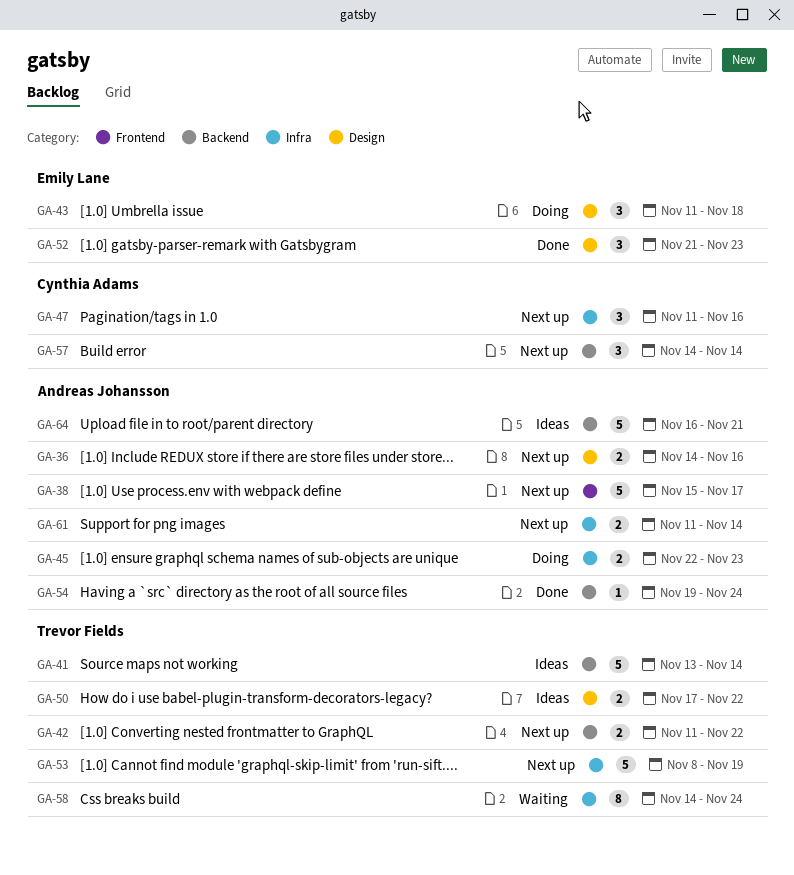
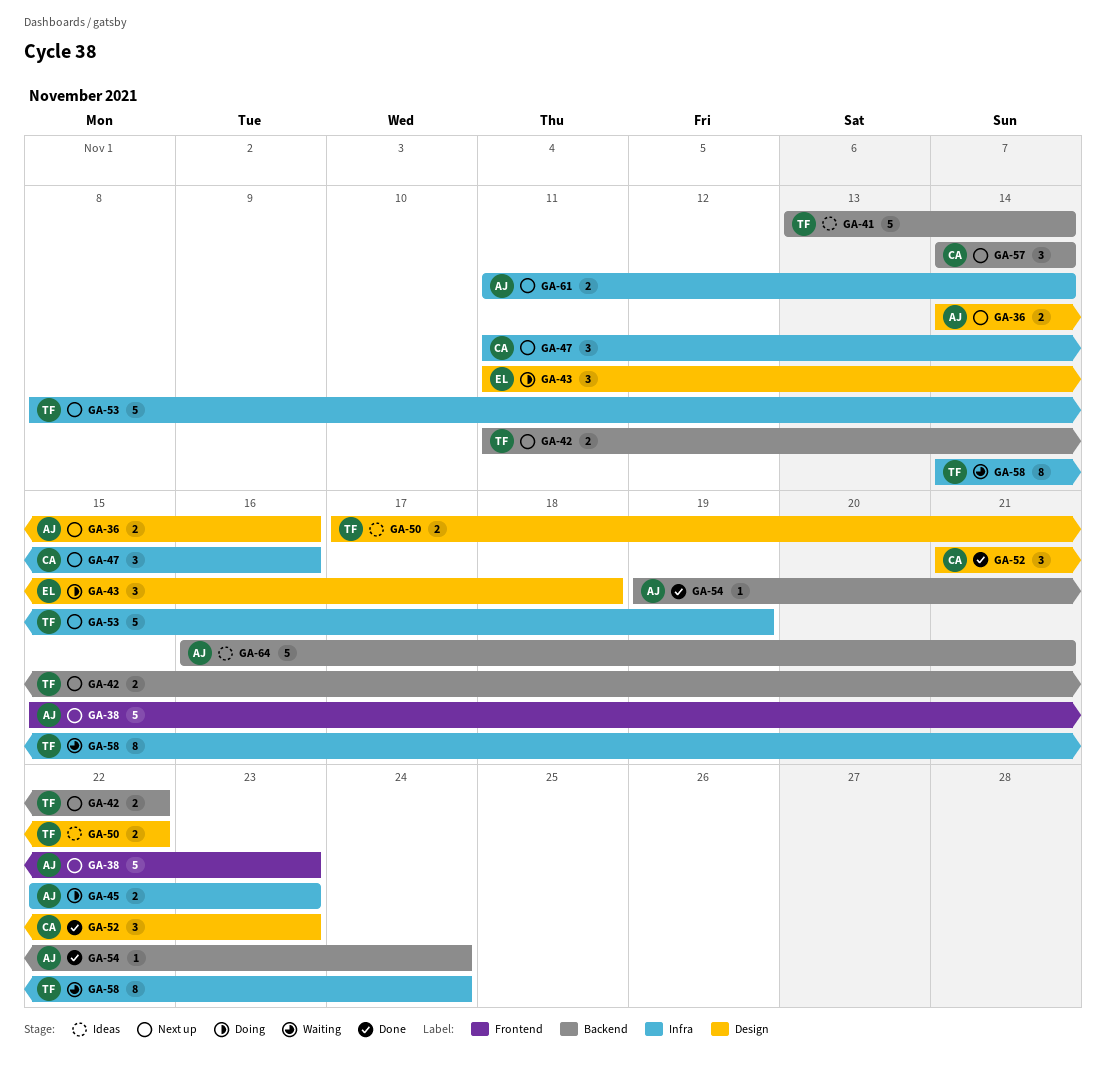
GA-38, due: Nov 17 -> Nov 23
GA-52, owner: Emily Lane -> Cynthia Adams

